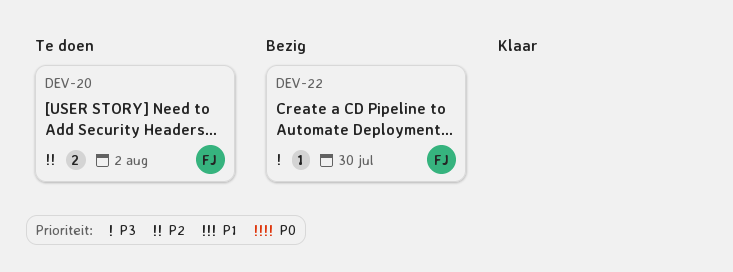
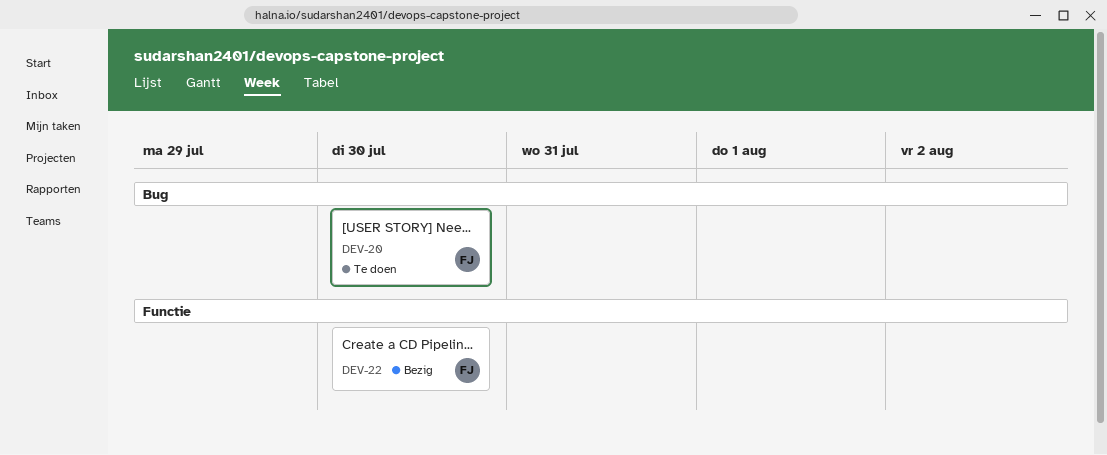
DEV-20, due: Aug 2 -> Jul 30

